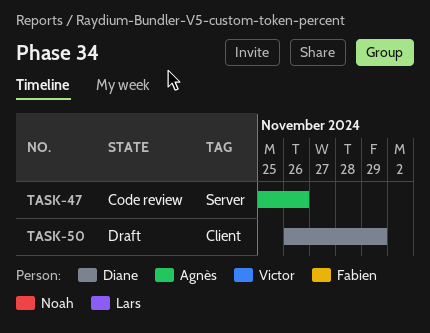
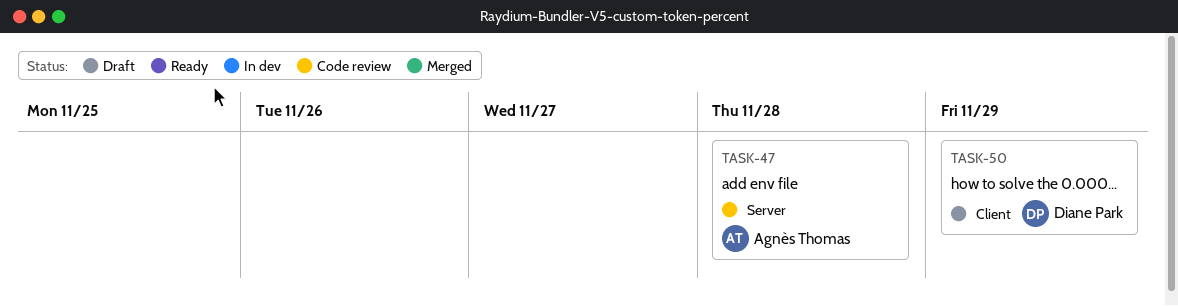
TASK-47, due: Nov 26 -> Nov 28

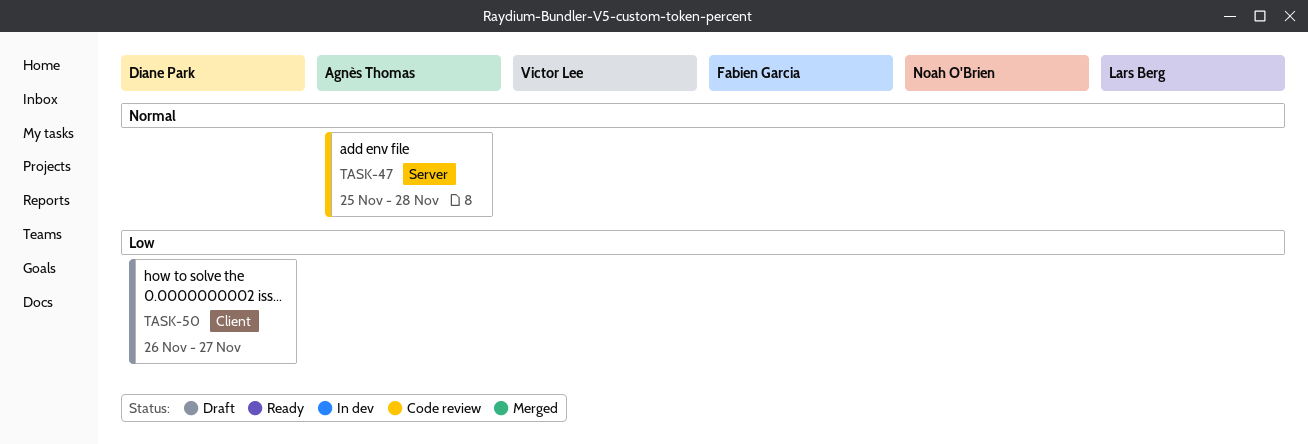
TASK-50, due: Nov 29 -> Nov 27

